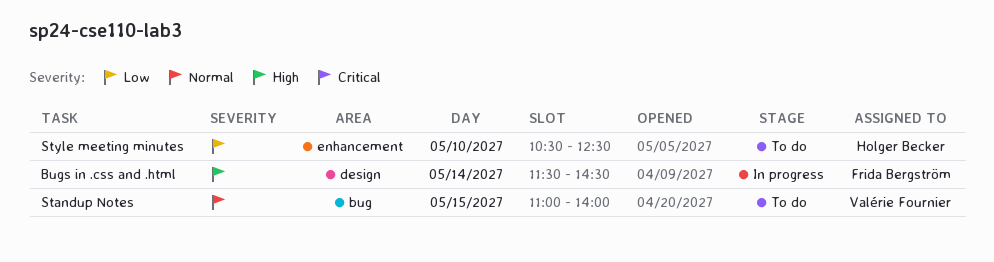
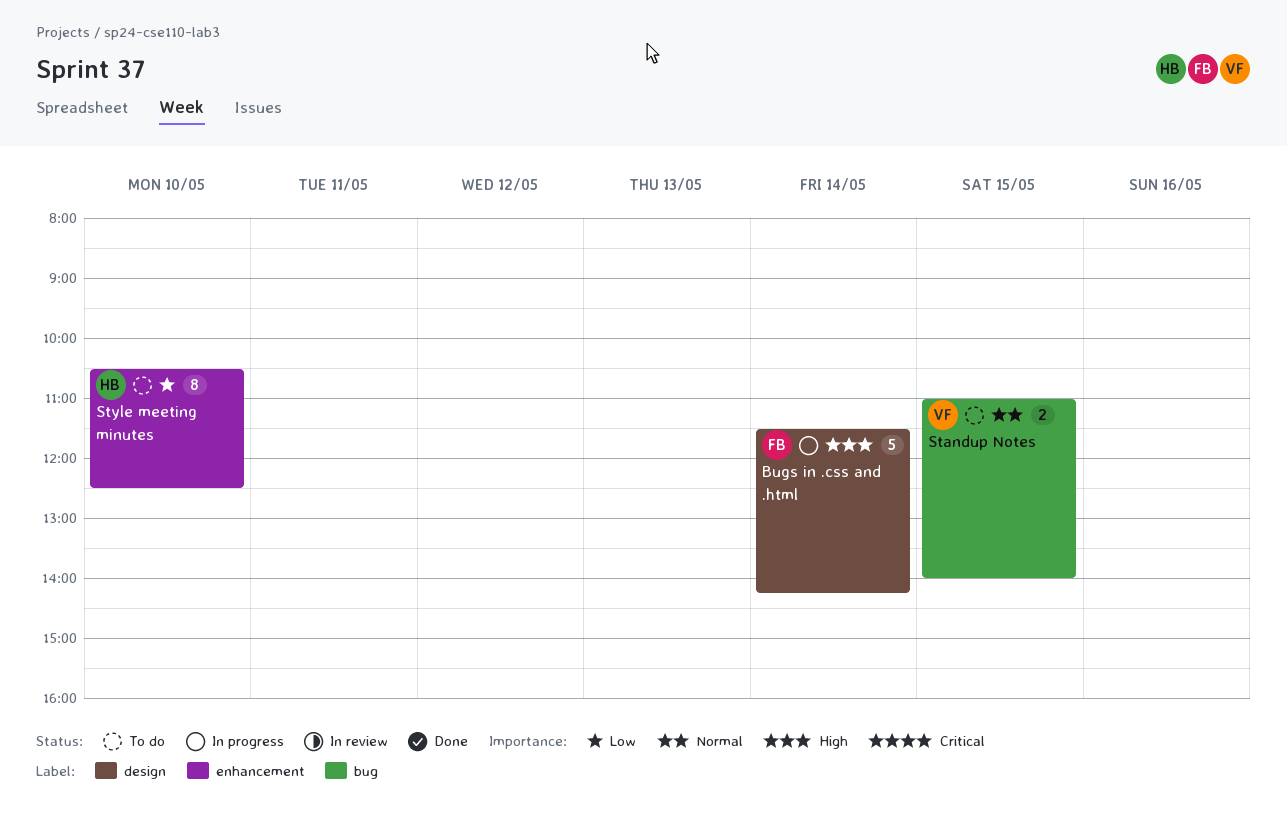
Bugs in .css and .html, ends: 14:30 -> 14:15

